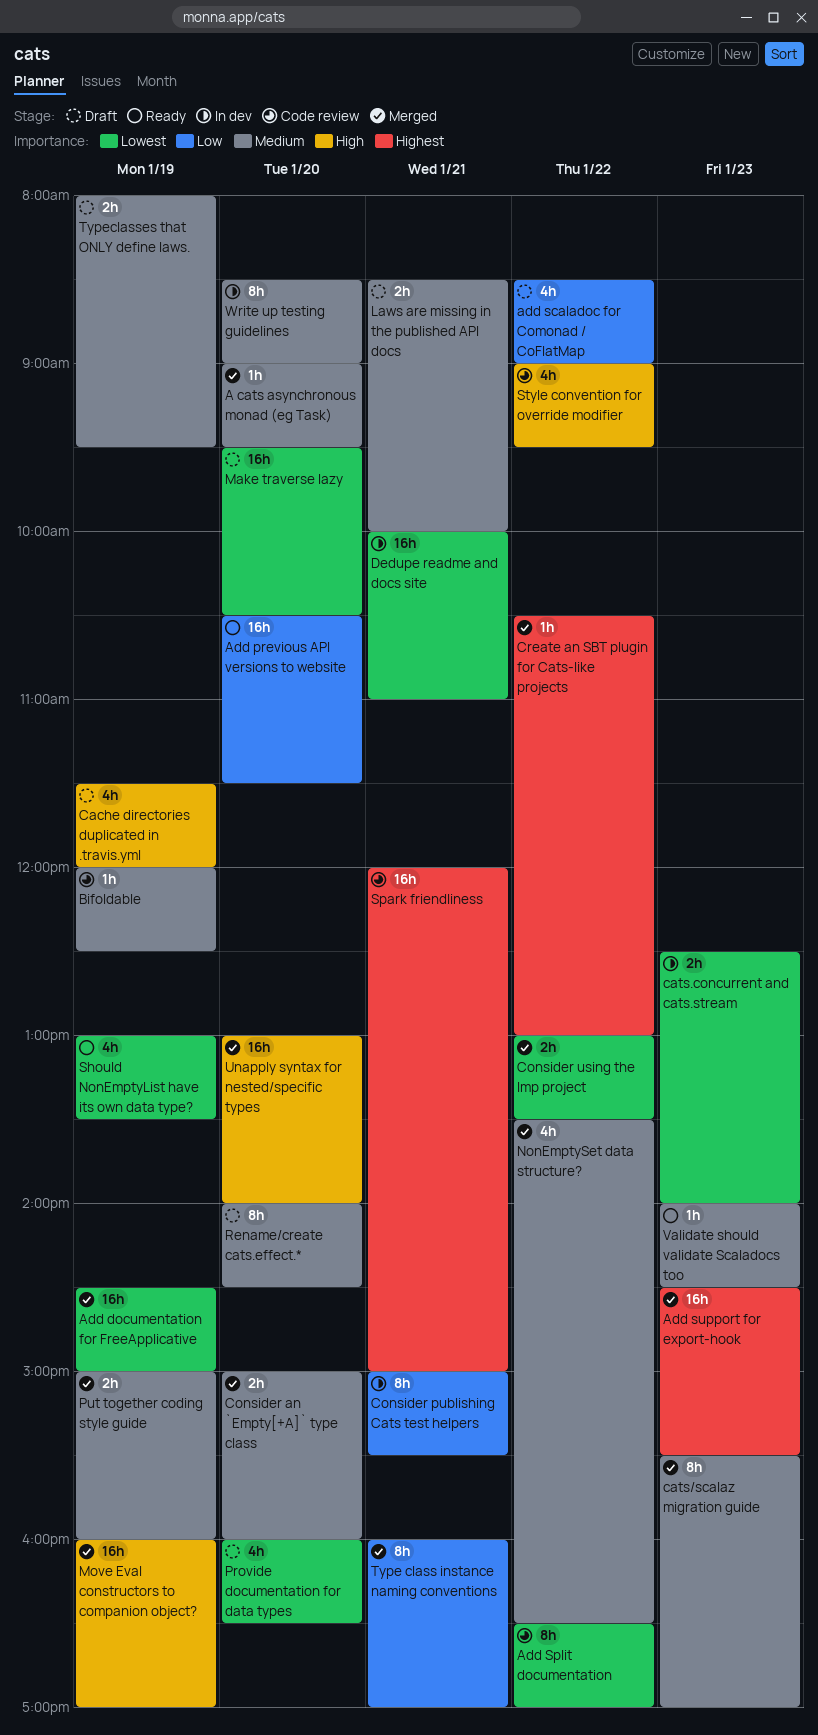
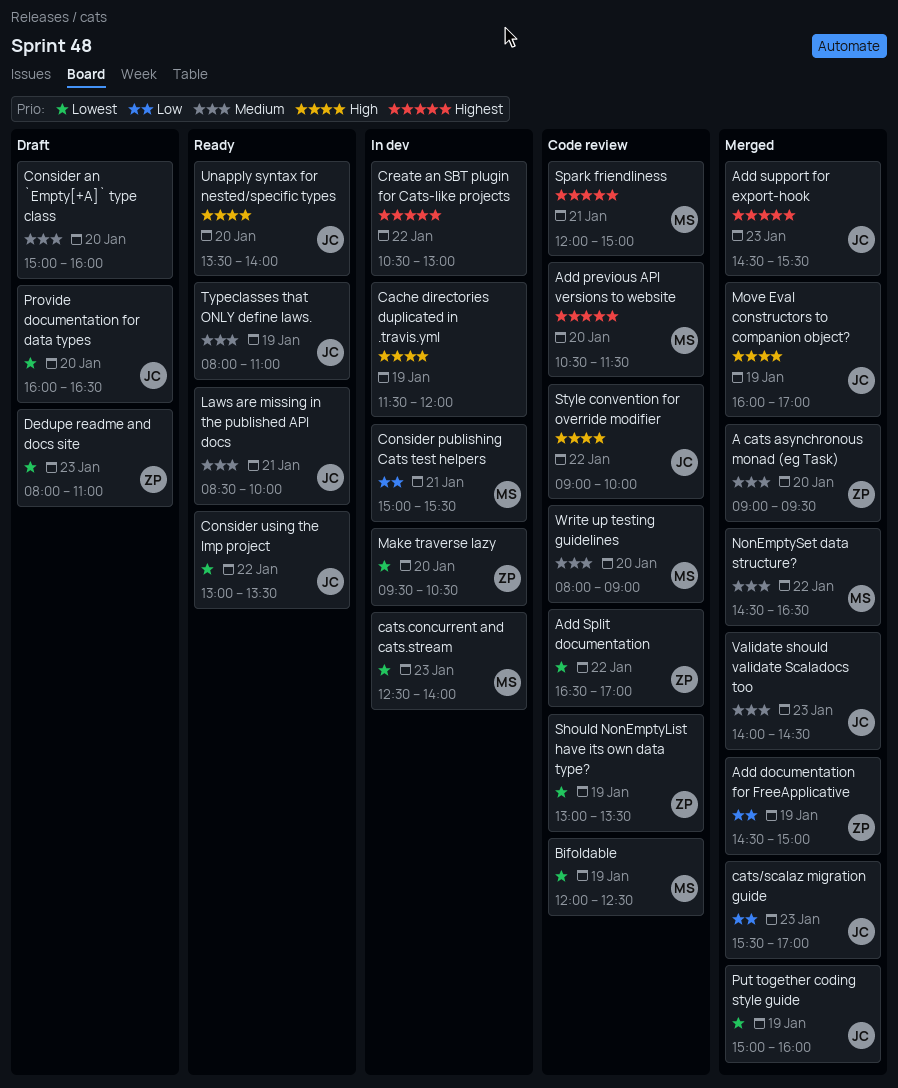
Add documentation for FreeApplicative, priority: Lowest -> Low
Add previous API versions to website, status: Ready -> Code review
Add previous API versions to website, priority: Low -> Highest
add scaladoc for Comonad / CoFlatMap: present -> none
Bifoldable, priority: Medium -> Lowest
Cache directories duplicated in .travis.yml, status: Draft -> In dev
cats/scalaz migration guide, priority: Medium -> Low
Consider an `Empty[+A]` type class, status: Merged -> Draft
Consider using the Imp project, status: Merged -> Ready
Create an SBT plugin for Cats-like projects, status: Merged -> In dev
Dedupe readme and docs site, status: In dev -> Draft
Dedupe readme and docs site, day: Jan 21 -> Jan 23
Dedupe readme and docs site, begins: 10:00 -> 08:00
Laws are missing in the published API docs, status: Draft -> Ready
Make traverse lazy, status: Draft -> In dev
NonEmptySet data structure?, begins: 13:30 -> 14:30
Put together coding style guide, priority: Medium -> Lowest
Rename/create cats.effect.*: present -> none
Should NonEmptyList have its own data type?, status: Ready -> Code review
Style convention for override modifier, ends: 09:30 -> 10:00
Type class instance naming conventions: present -> none
Typeclasses that ONLY define laws., status: Draft -> Ready
Typeclasses that ONLY define laws., ends: 09:30 -> 11:00
Unapply syntax for nested/specific types, status: Merged -> Ready
Unapply syntax for nested/specific types, begins: 13:00 -> 13:30
Validate should validate Scaladocs too, status: Ready -> Merged
Write up testing guidelines, status: In dev -> Code review
Write up testing guidelines, begins: 08:30 -> 08:00

